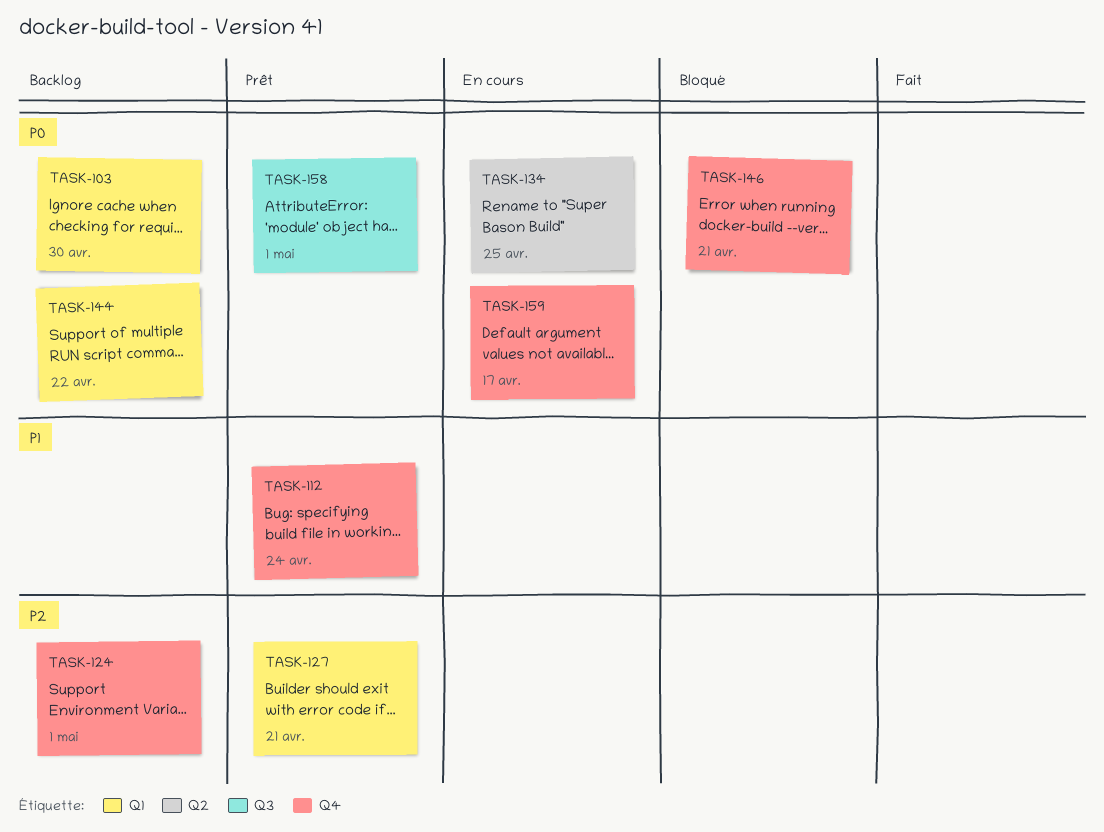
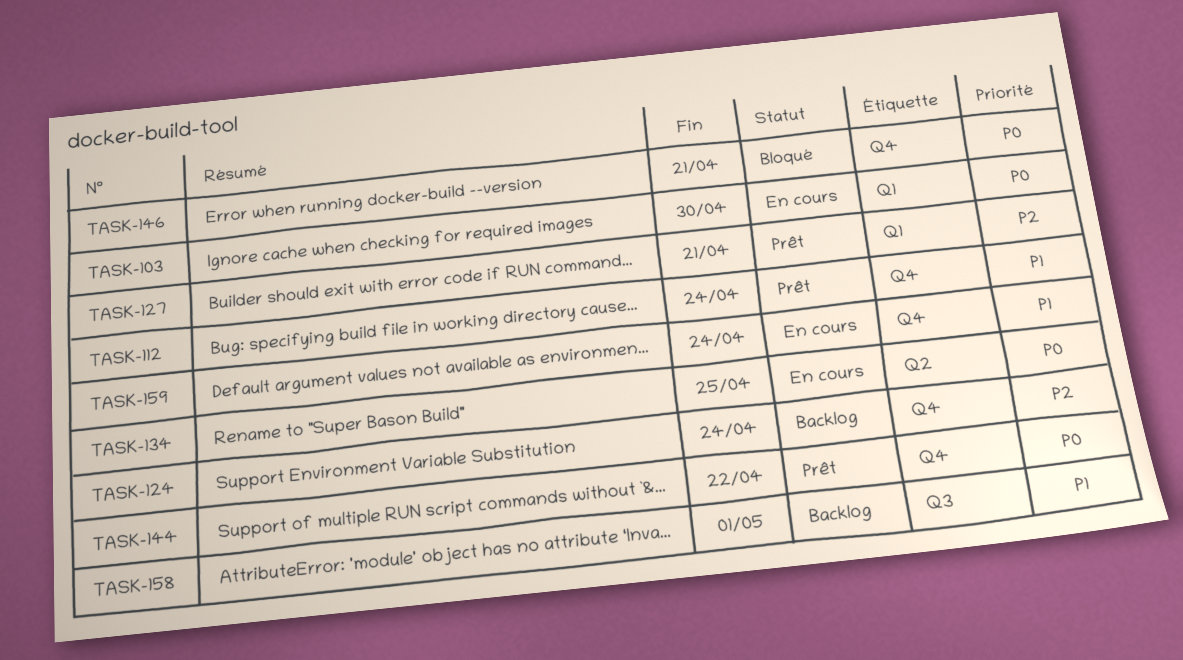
TASK-103, status: Backlog -> En cours
TASK-124, due: May 1 -> Apr 24
TASK-144, status: Backlog -> Prêt
TASK-144, label: Q1 -> Q4
TASK-158, status: Prêt -> Backlog
TASK-158, priority: P0 -> P1
TASK-159, priority: P0 -> P1
TASK-159, due: Apr 17 -> Apr 24

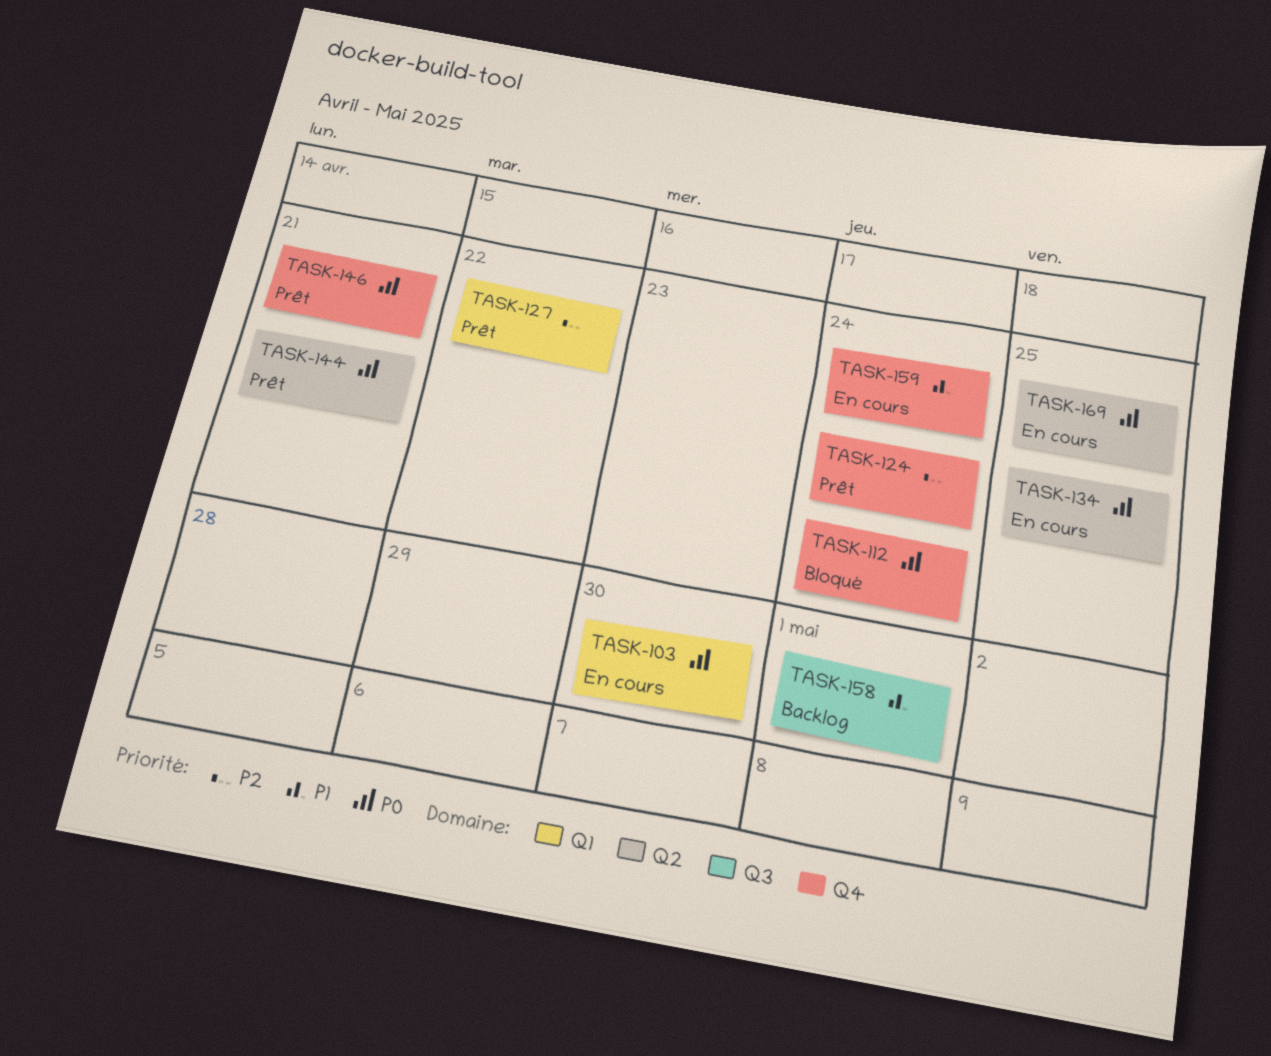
TASK-112, status: Prêt -> Bloqué
TASK-112, priority: P1 -> P0
TASK-124, status: Backlog -> Prêt
TASK-127, due: Apr 21 -> Apr 22
TASK-144, label: Q4 -> Q2
TASK-144, due: Apr 22 -> Apr 21
TASK-146, status: Bloqué -> Prêt
TASK-169: none -> present

